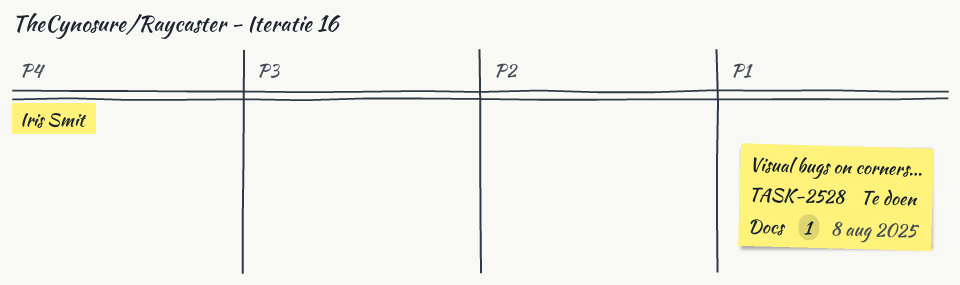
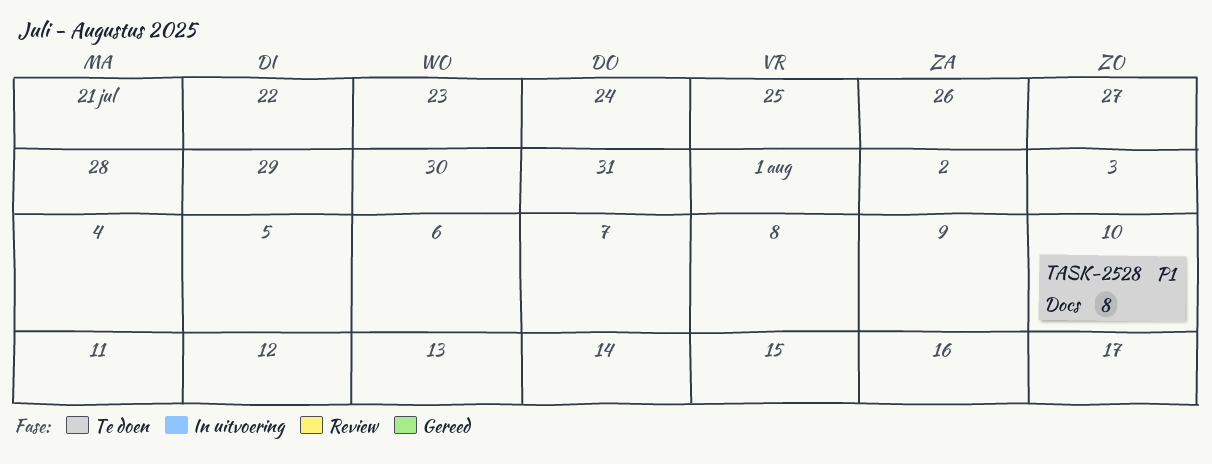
TASK-2528, estimate: 1 -> 8
TASK-2528, due: Aug 8 -> Aug 10

